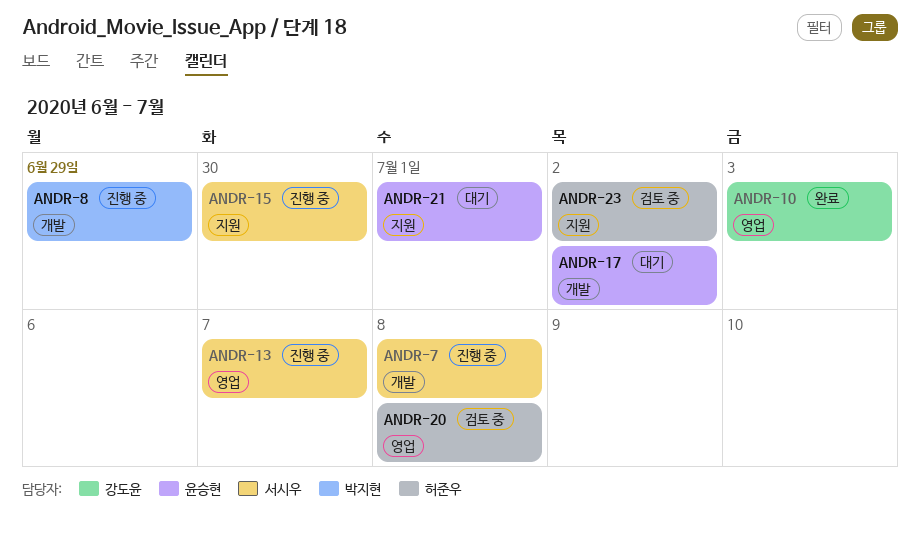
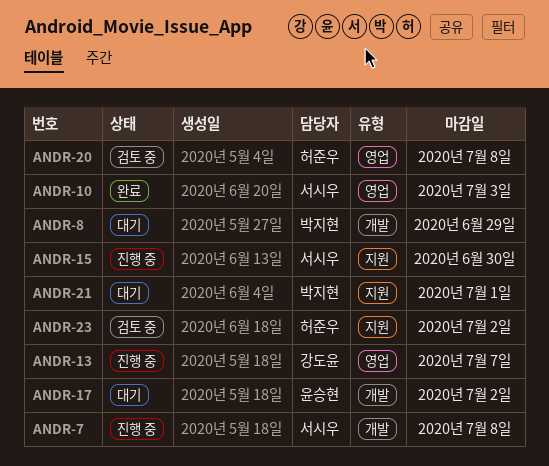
ANDR-8, status: 진행 중 -> 대기
ANDR-10, owner: 강도윤 -> 서시우
ANDR-13, owner: 서시우 -> 강도윤
ANDR-21, owner: 윤승현 -> 박지현

